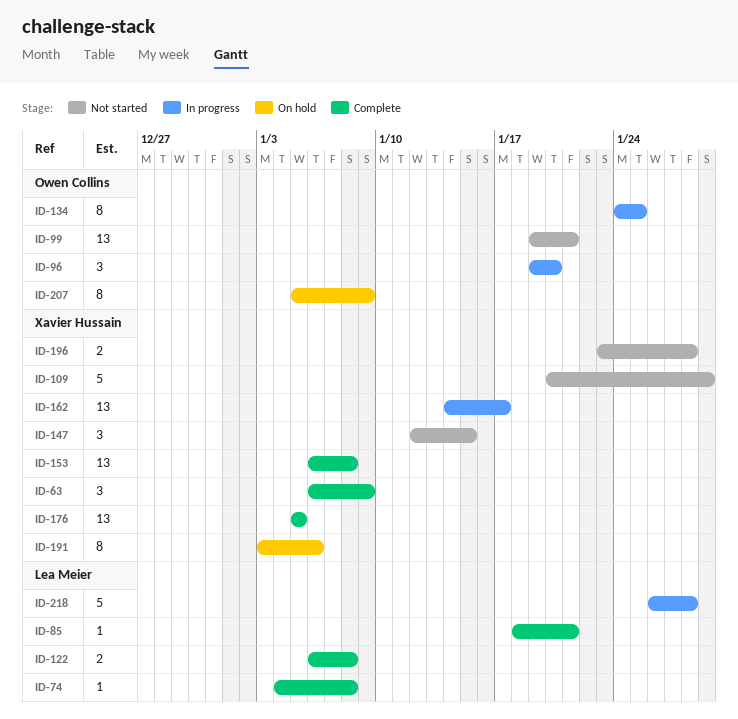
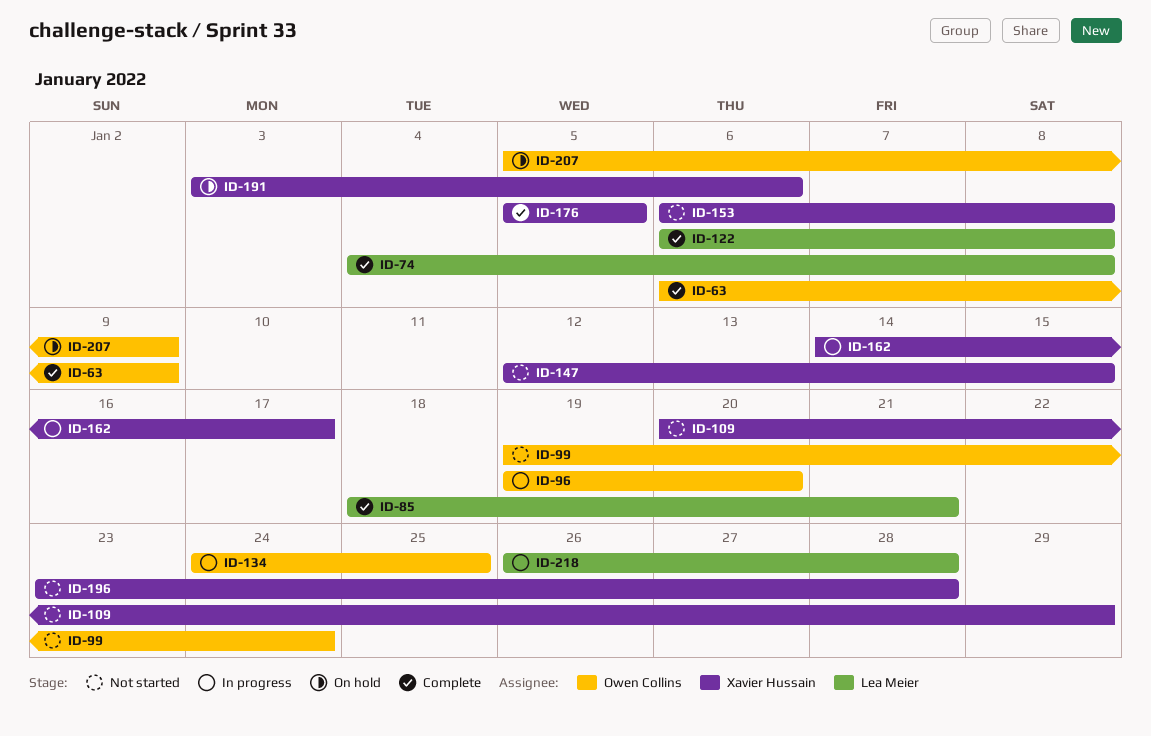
ID-63, owner: Xavier Hussain -> Owen Collins
ID-99, due: Jan 21 -> Jan 24
ID-153, status: Complete -> Not started

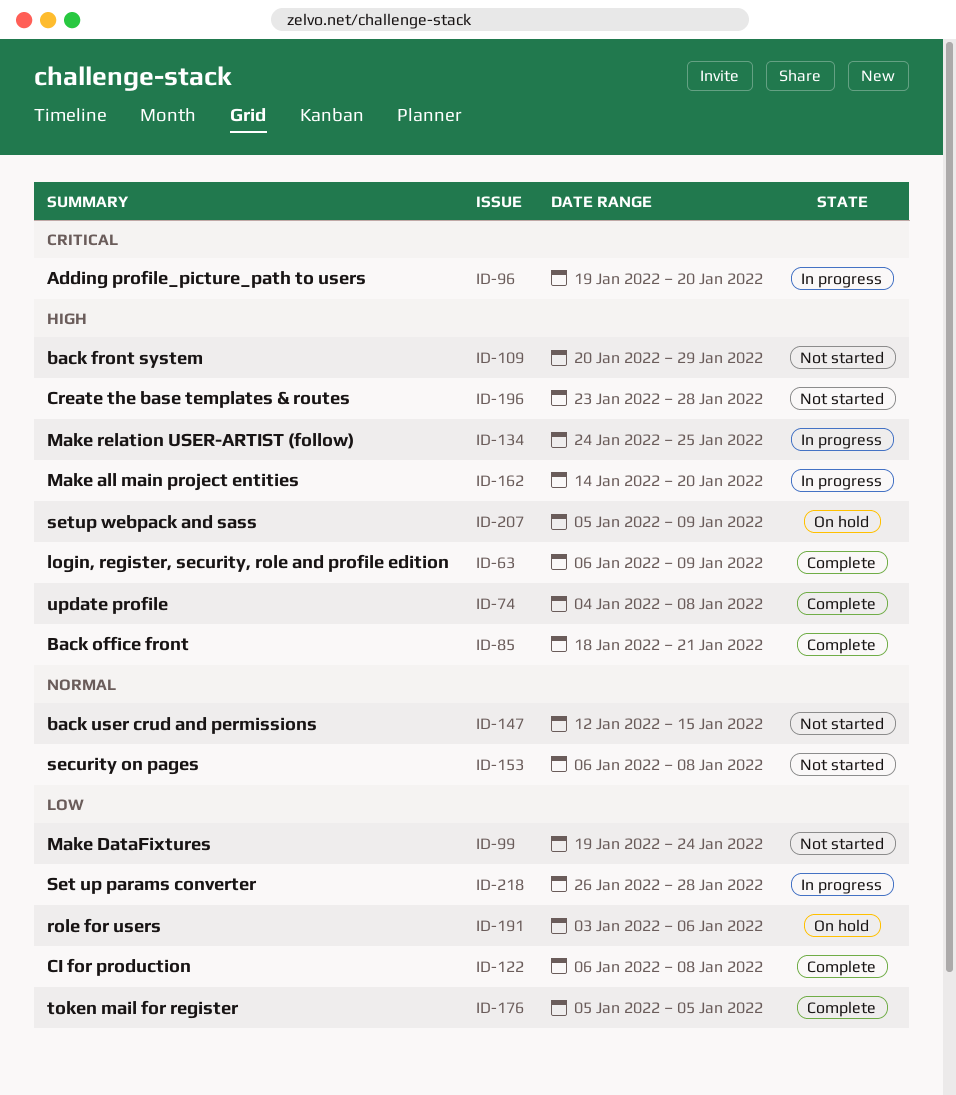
ID-162, due: Jan 17 -> Jan 20

